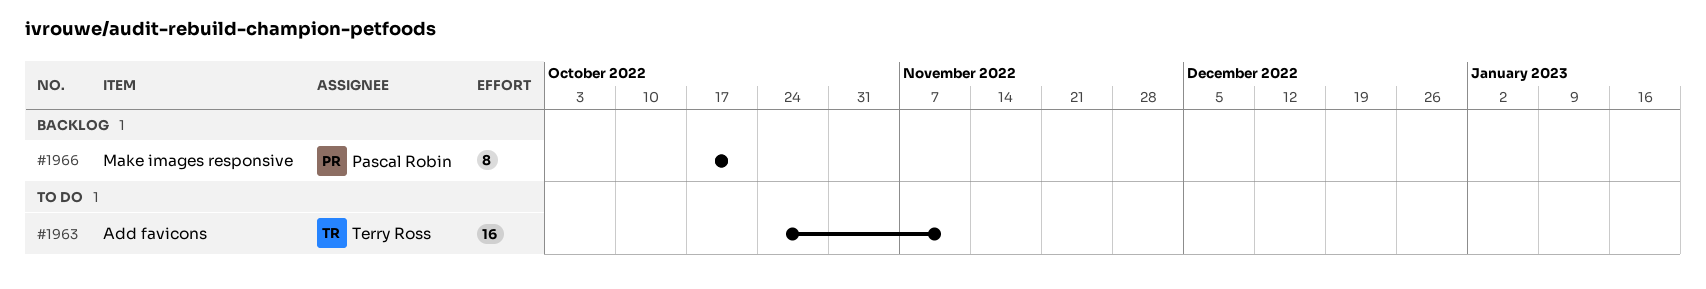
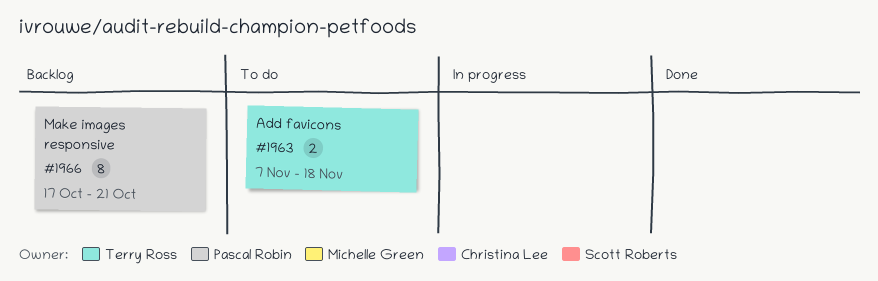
#1963, estimate: 16 -> 2
#1963, start: Oct 24 -> Nov 7
#1963, due: Nov 11 -> Nov 18

